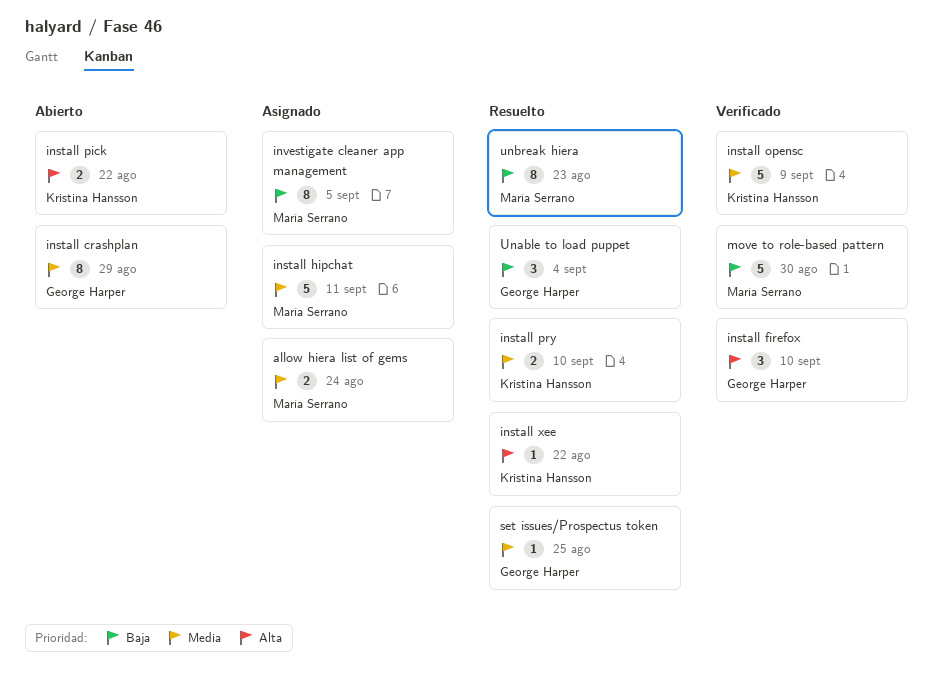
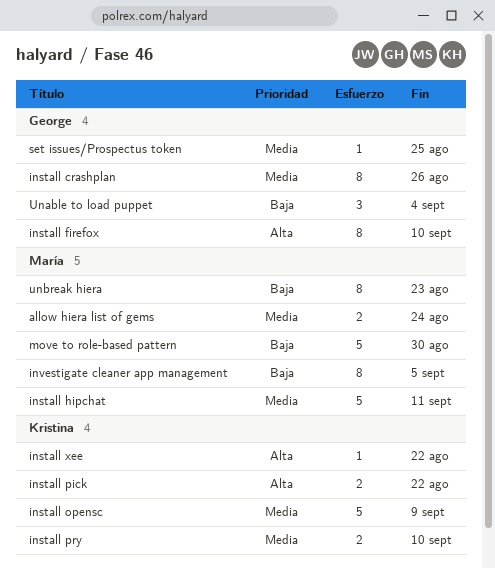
install crashplan, due: Aug 29 -> Aug 26
install firefox, estimate: 3 -> 8

